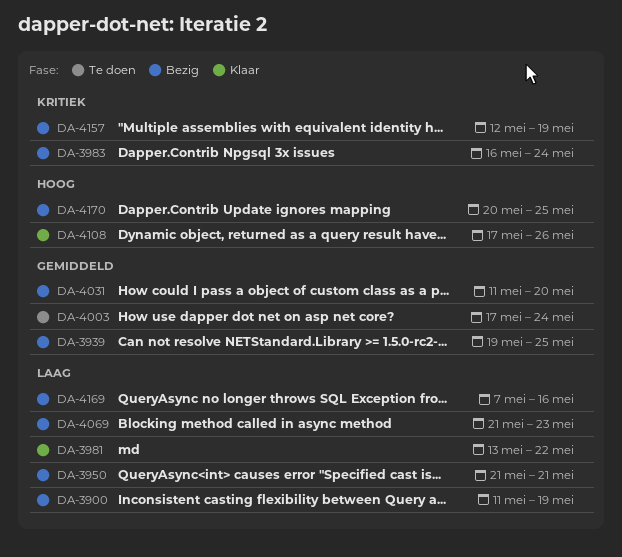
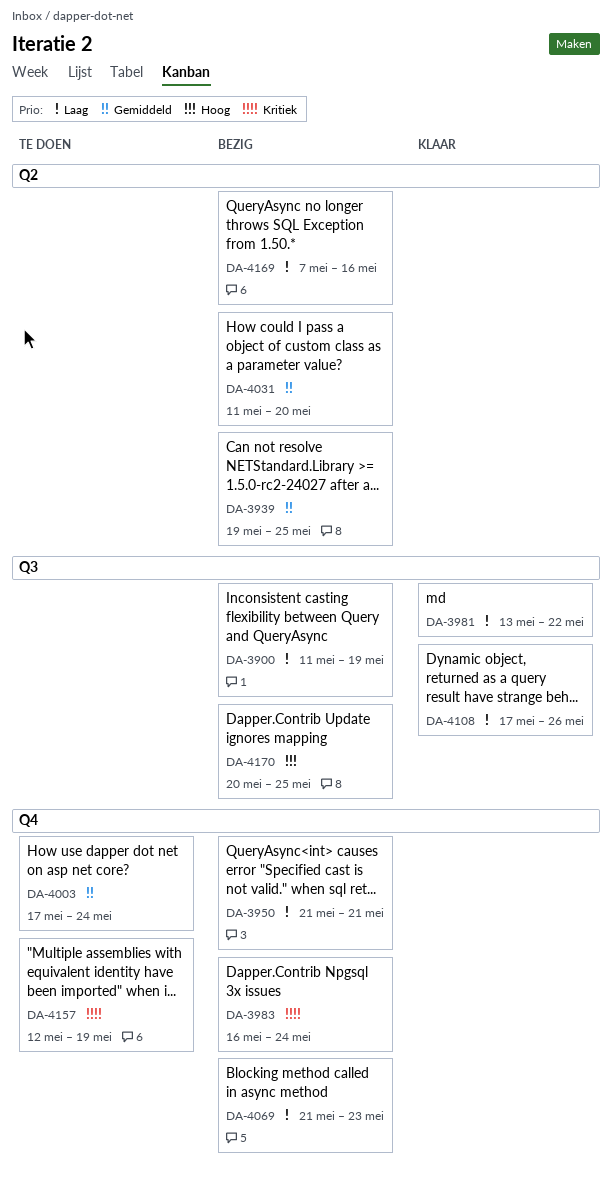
DA-4108, priority: Hoog -> Laag
DA-4157, status: Bezig -> Te doen

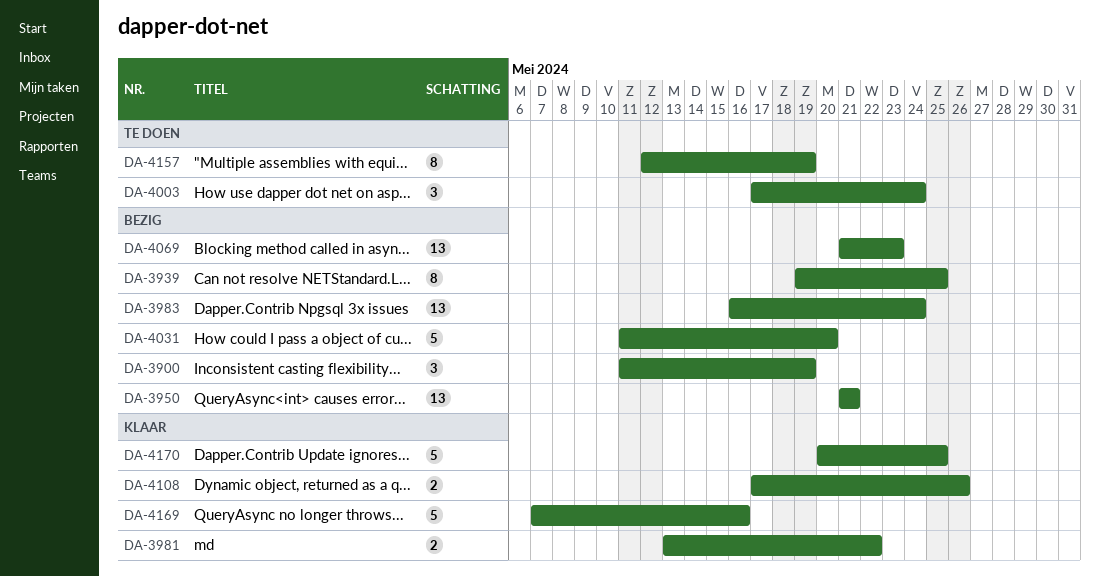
DA-4169, status: Bezig -> Klaar
DA-4170, status: Bezig -> Klaar

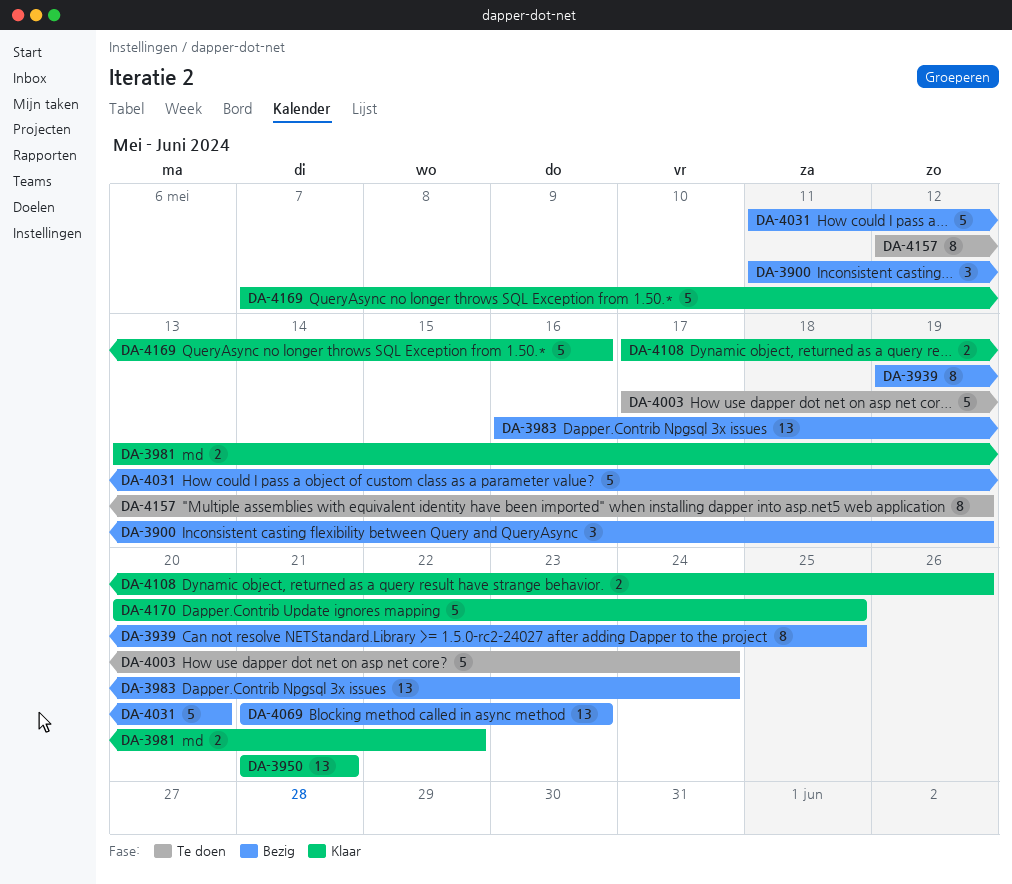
DA-3950, status: Bezig -> Klaar
DA-4003, estimate: 3 -> 5

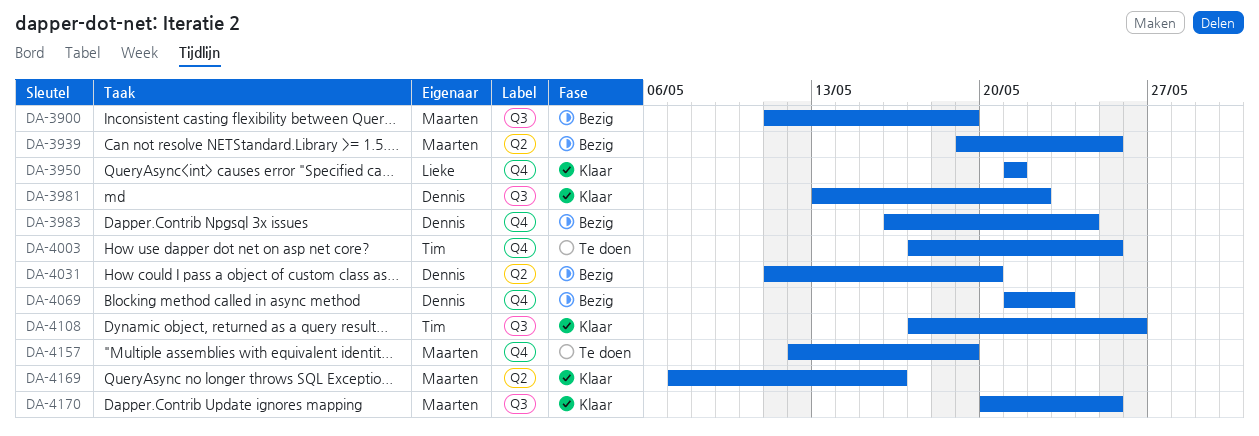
DA-4003, due: May 24 -> May 25

